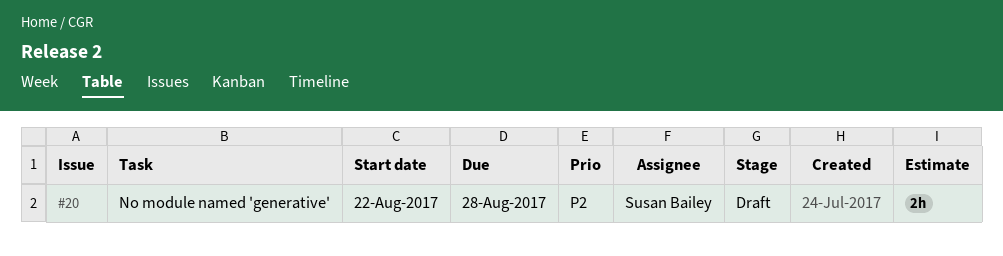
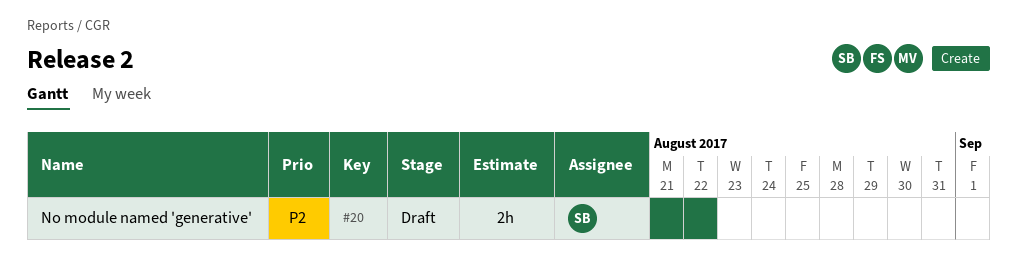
#20, start: Aug 22 -> Aug 21
#20, due: Aug 28 -> Aug 22

